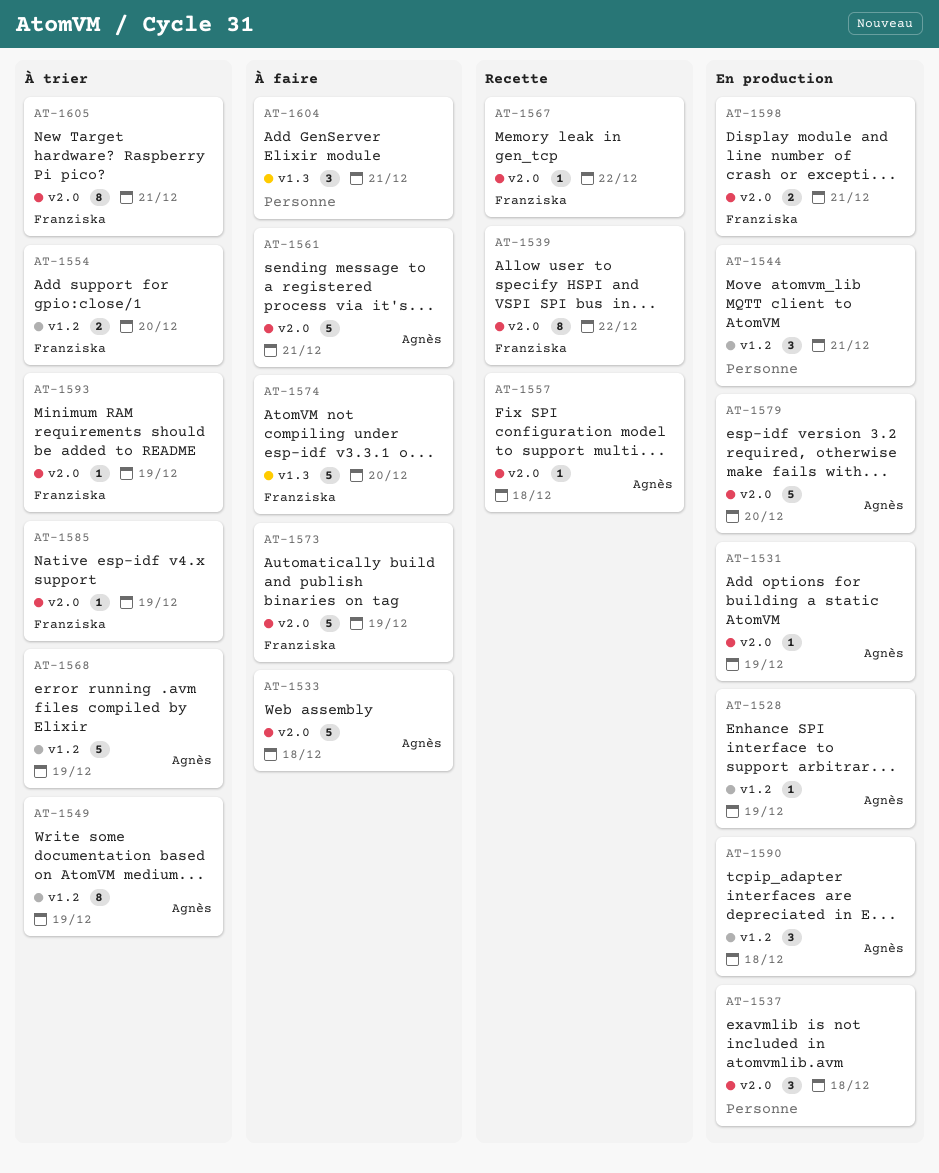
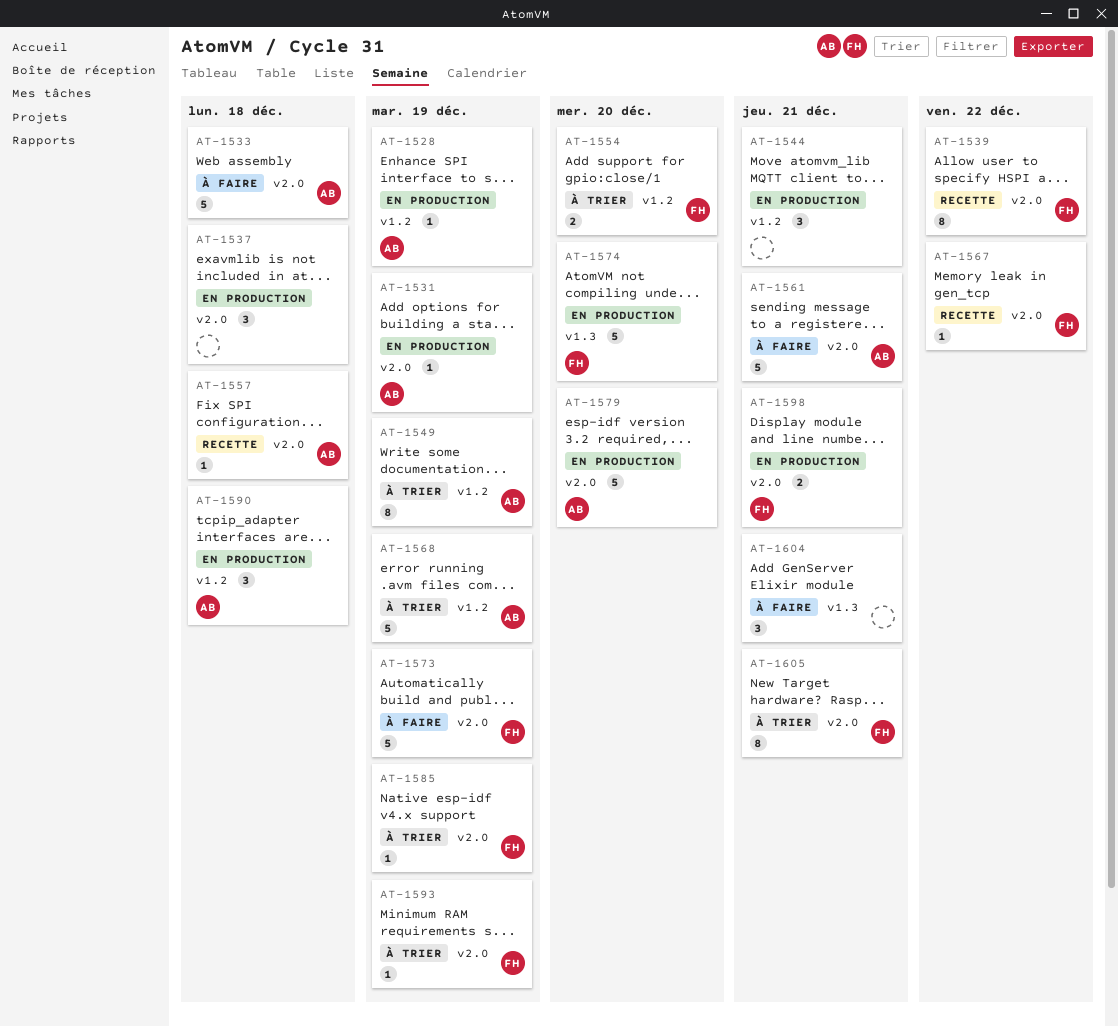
AT-1574, status: À faire -> En production

